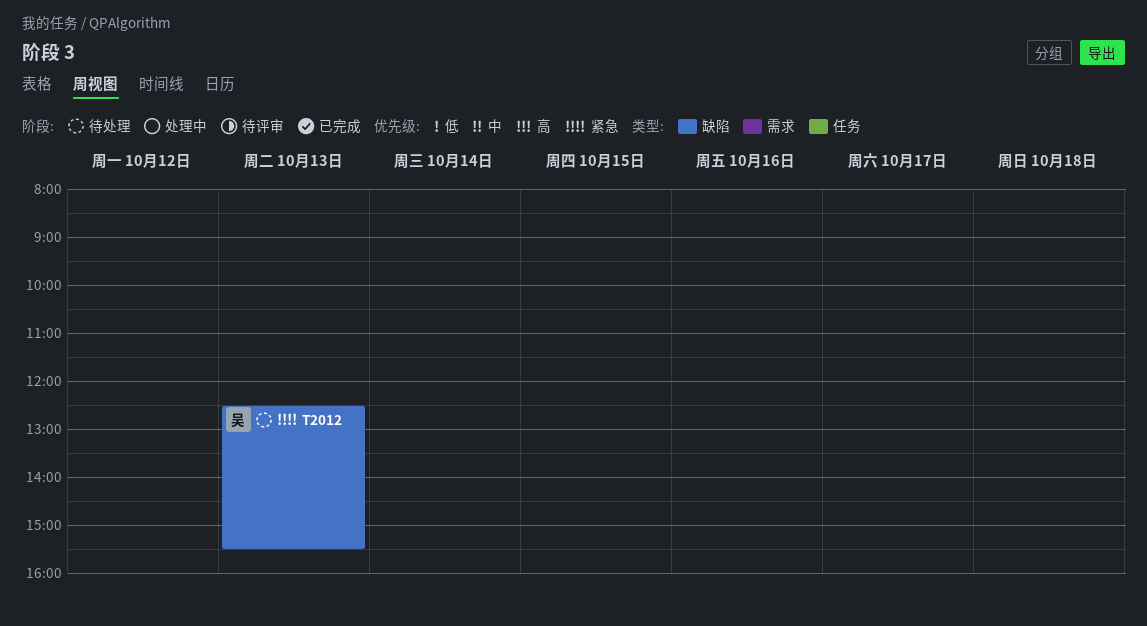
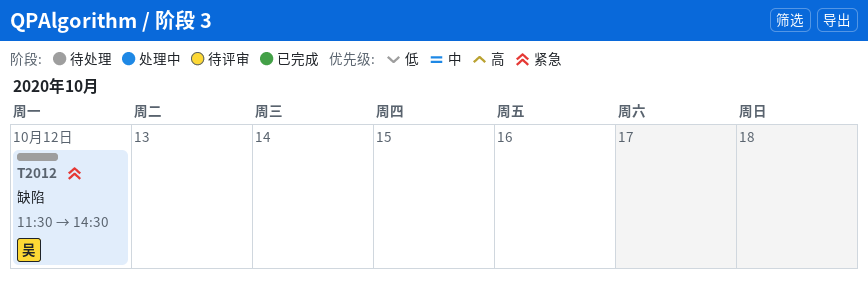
T2012, day: Oct 13 -> Oct 12
T2012, begins: 12:30 -> 11:30
T2012, ends: 15:30 -> 14:30

